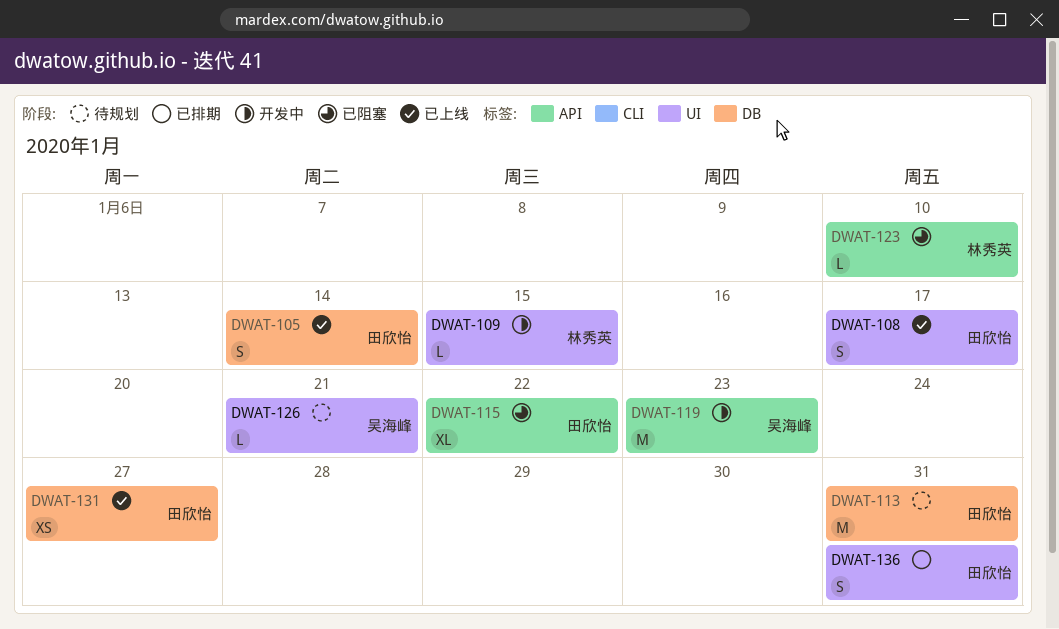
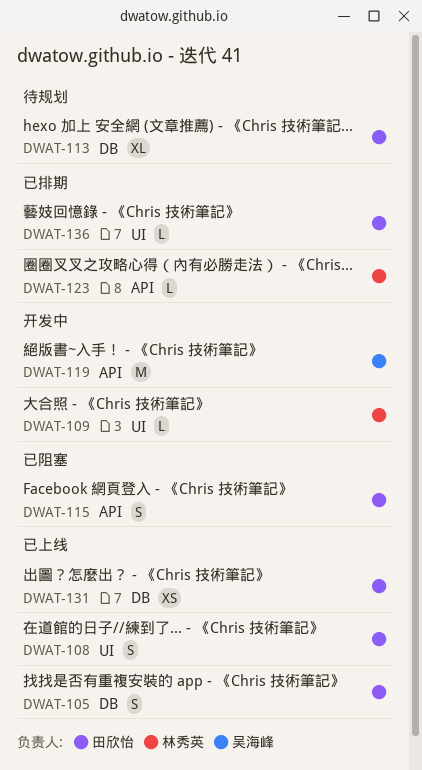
DWAT-113, estimate: M -> XL
DWAT-115, estimate: XL -> S
DWAT-123, status: 已阻塞 -> 已排期
DWAT-126: present -> none
DWAT-136, estimate: S -> L

